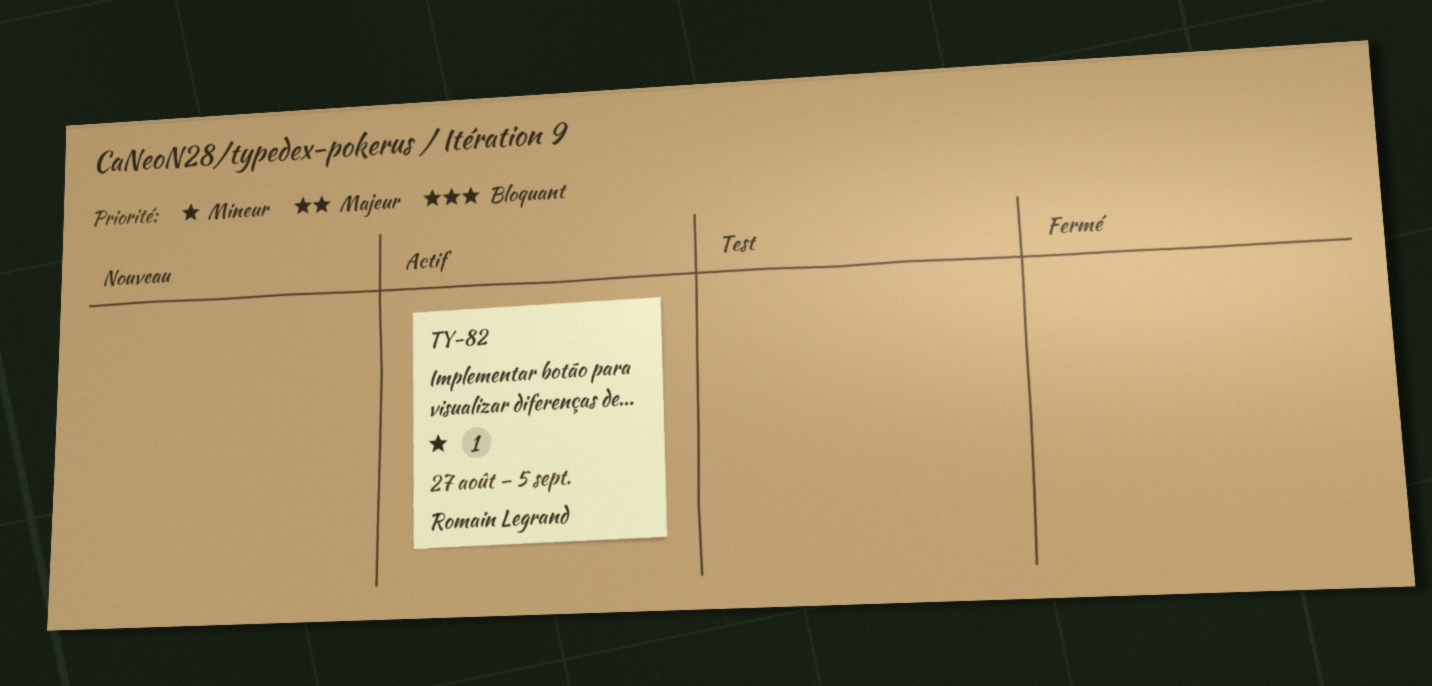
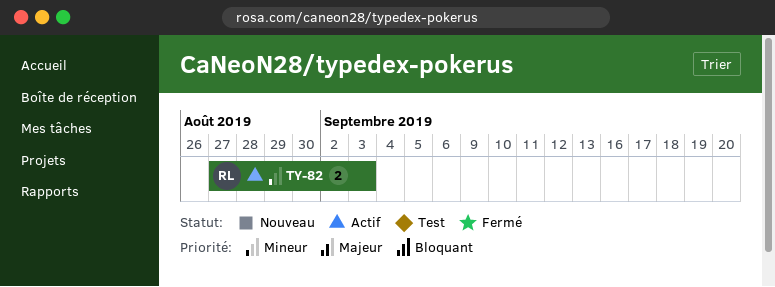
TY-82, estimate: 1 -> 2
TY-82, due: Sep 5 -> Sep 3

